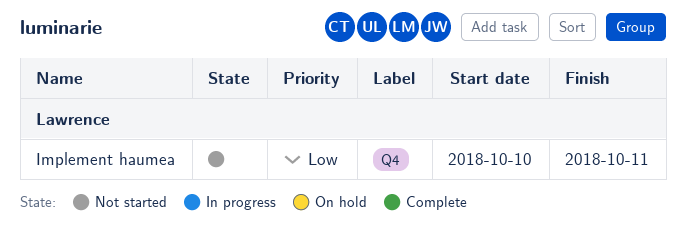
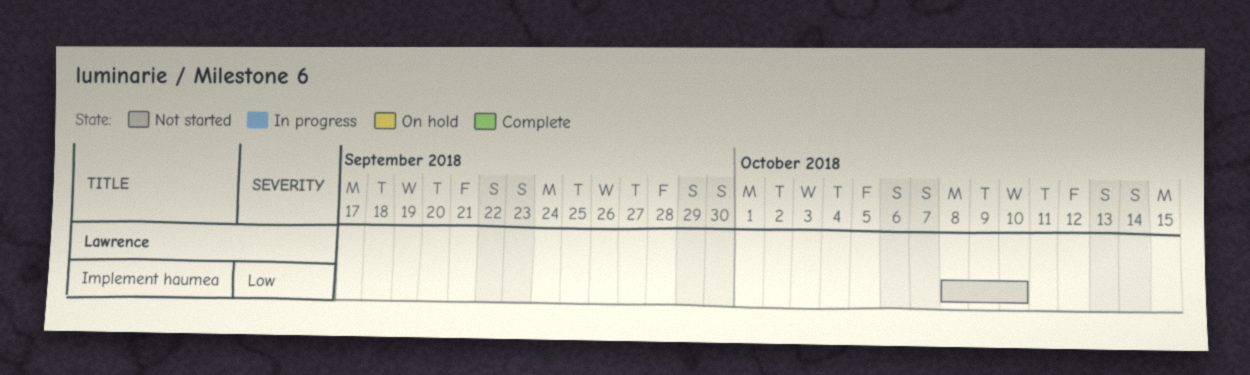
Implement haumea, start: Oct 10 -> Oct 8
Implement haumea, due: Oct 11 -> Oct 10

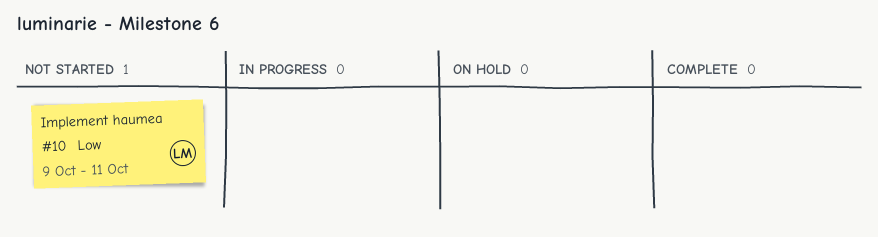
Implement haumea, start: Oct 8 -> Oct 9
Implement haumea, due: Oct 10 -> Oct 11

